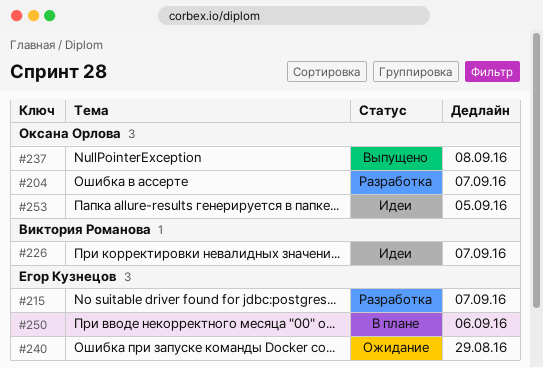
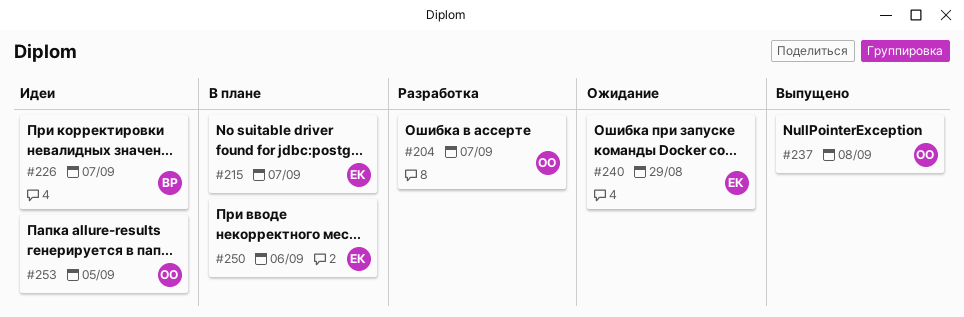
#215, status: Разработка -> В плане

